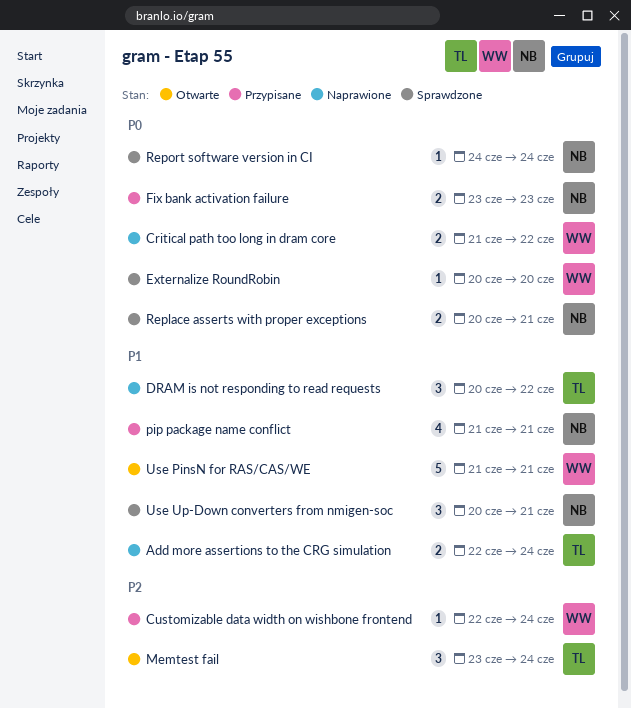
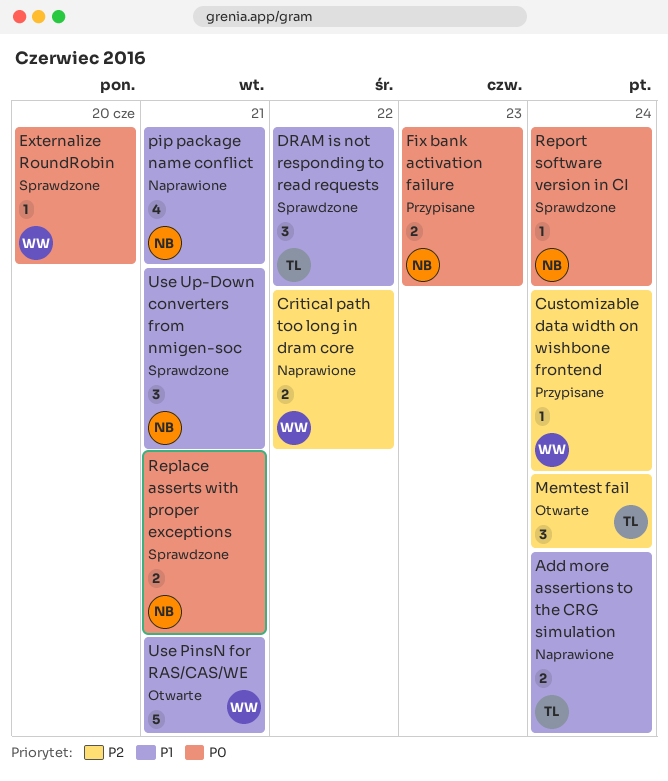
Critical path too long in dram core, priority: P0 -> P2
DRAM is not responding to read requests, status: Naprawione -> Sprawdzone
pip package name conflict, status: Przypisane -> Naprawione

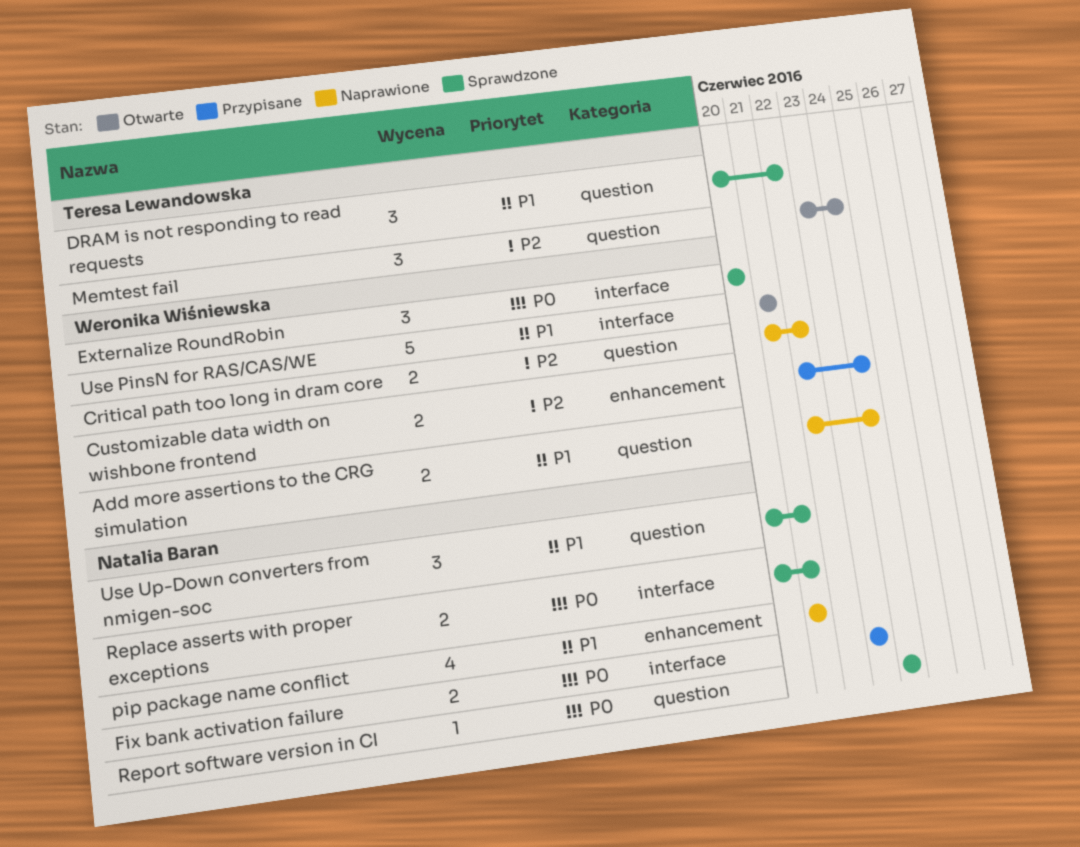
Add more assertions to the CRG simulation, owner: Teresa Lewandowska -> Weronika Wiśniewska
Customizable data width on wishbone frontend, estimate: 1 -> 2
Externalize RoundRobin, estimate: 1 -> 3

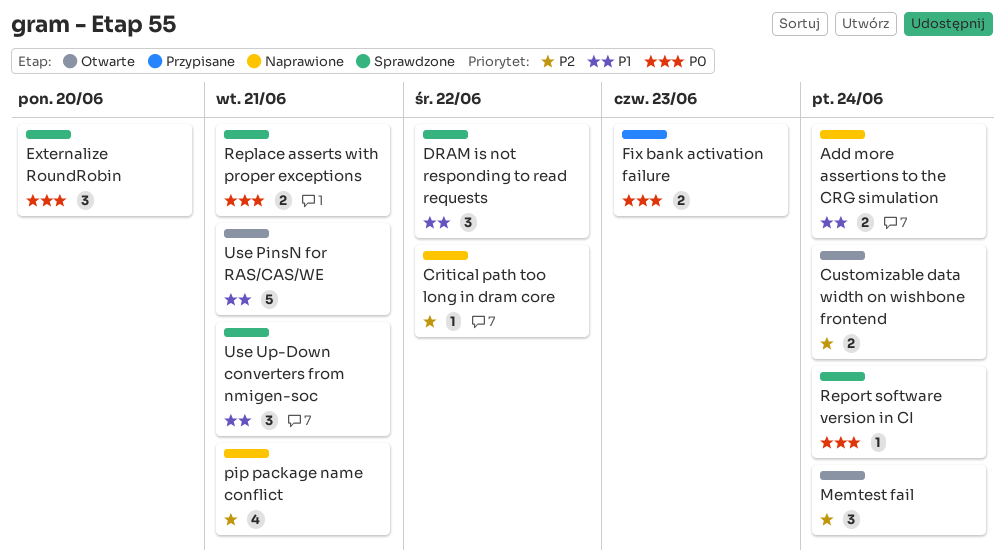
Critical path too long in dram core, estimate: 2 -> 1
Customizable data width on wishbone frontend, status: Przypisane -> Otwarte
pip package name conflict, priority: P1 -> P2

